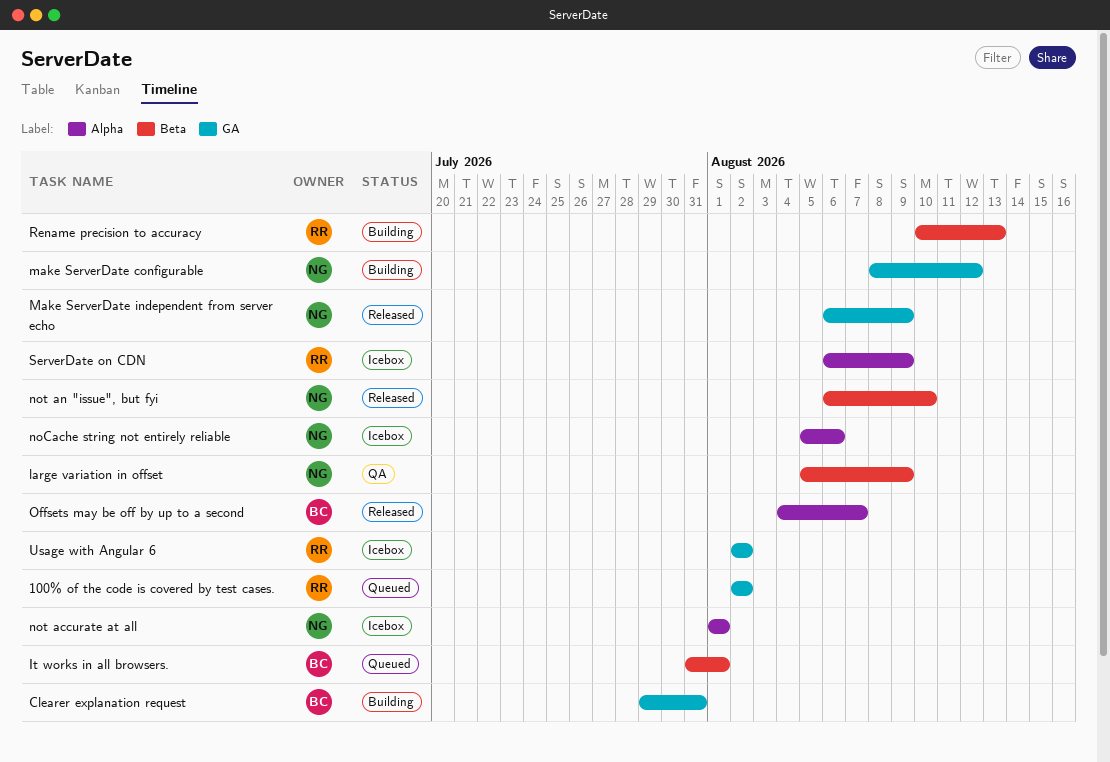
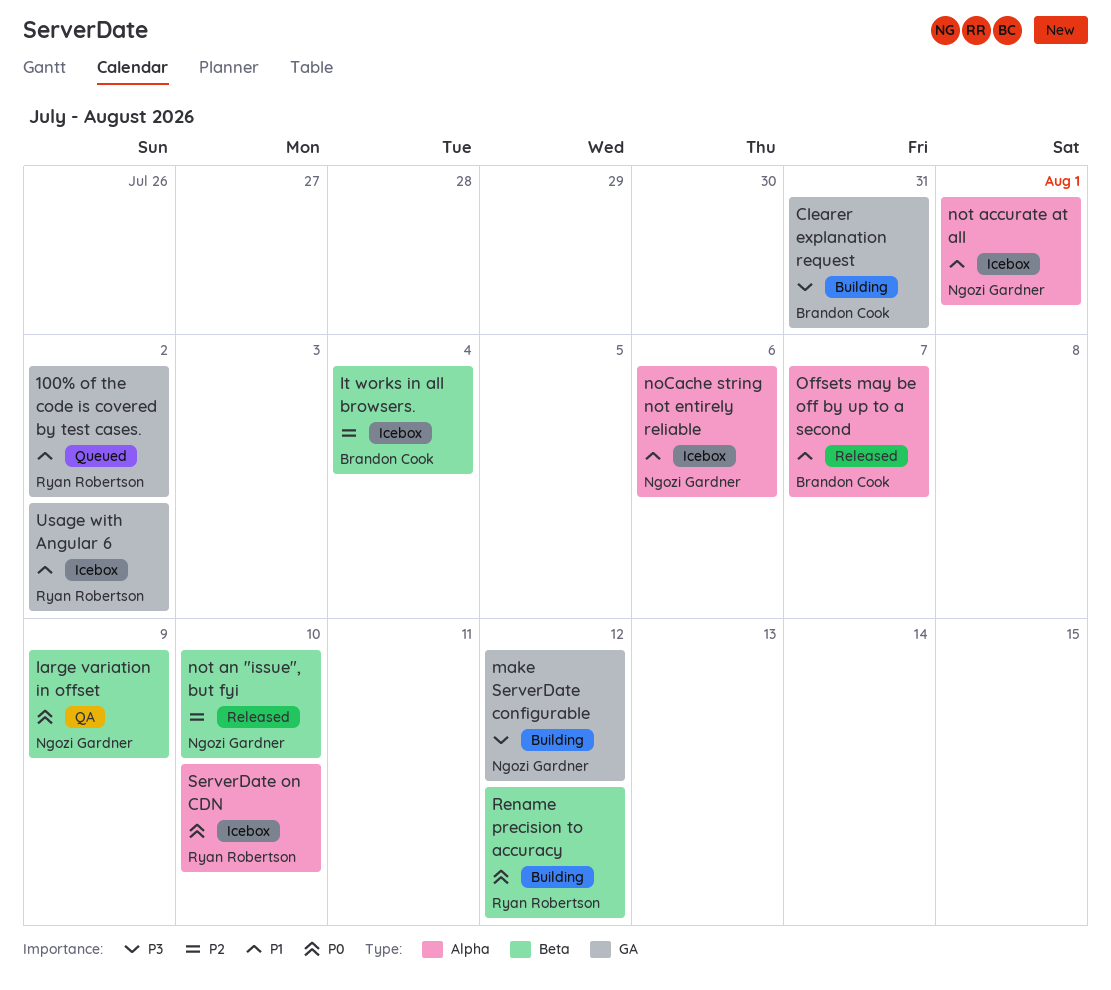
It works in all browsers., status: Queued -> Icebox
It works in all browsers., due: Aug 1 -> Aug 4
Make ServerDate independent from server echo: present -> none
Rename precision to accuracy, due: Aug 13 -> Aug 12
ServerDate on CDN, due: Aug 9 -> Aug 10

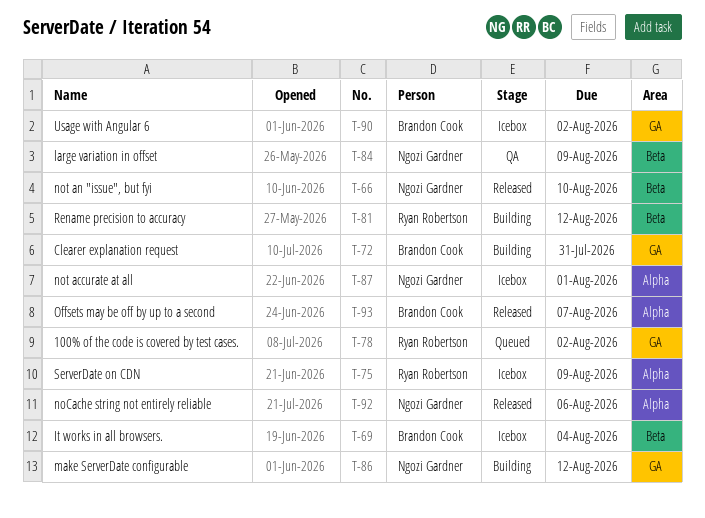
noCache string not entirely reliable, status: Icebox -> Released
ServerDate on CDN, due: Aug 10 -> Aug 9
Usage with Angular 6, owner: Ryan Robertson -> Brandon Cook

